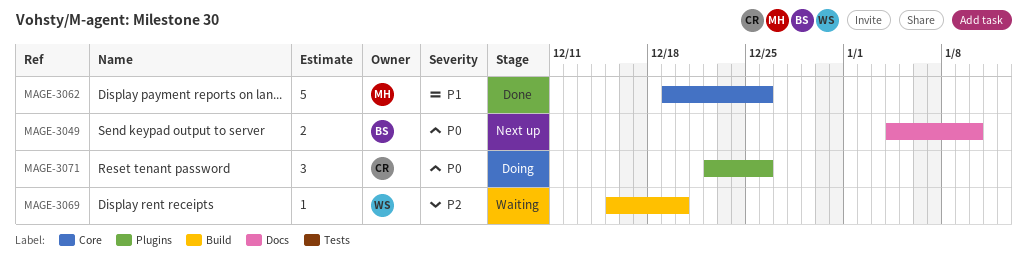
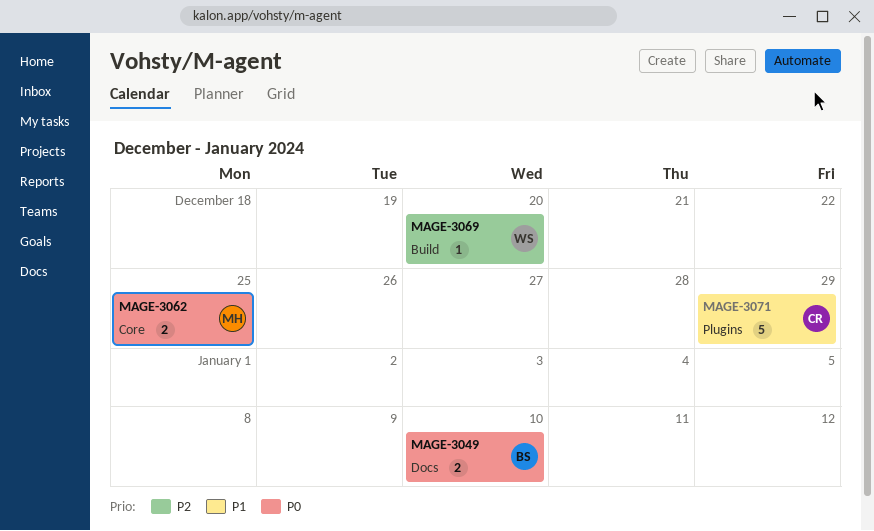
MAGE-3062, priority: P1 -> P0
MAGE-3062, estimate: 5 -> 2
MAGE-3062, due: Dec 26 -> Dec 25
MAGE-3071, priority: P0 -> P1
MAGE-3071, estimate: 3 -> 5
MAGE-3071, due: Dec 26 -> Dec 29

